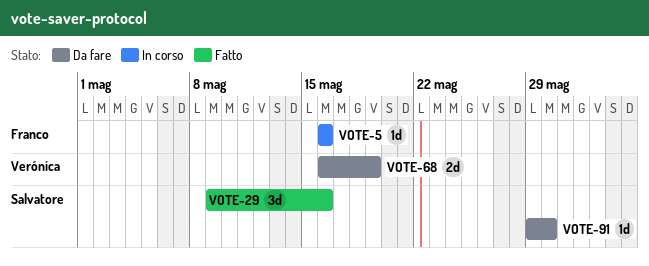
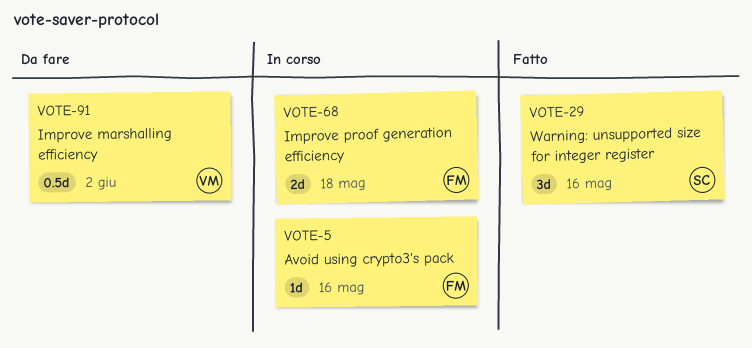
VOTE-68, status: Da fare -> In corso
VOTE-68, owner: Verónica -> Franco
VOTE-68, due: May 19 -> May 18
VOTE-91, owner: Salvatore -> Verónica
VOTE-91, estimate: 1d -> 0.5d
VOTE-91, due: May 30 -> Jun 2

